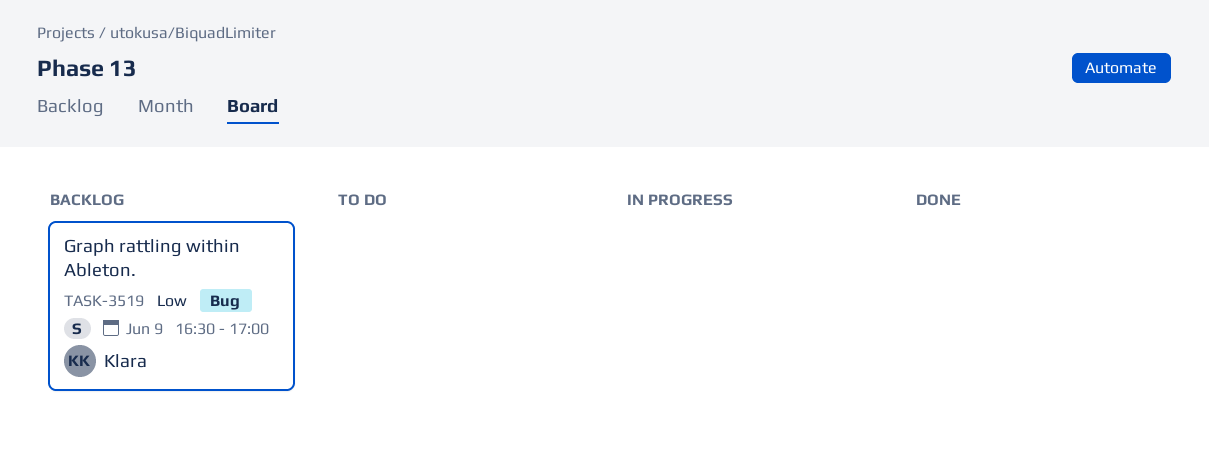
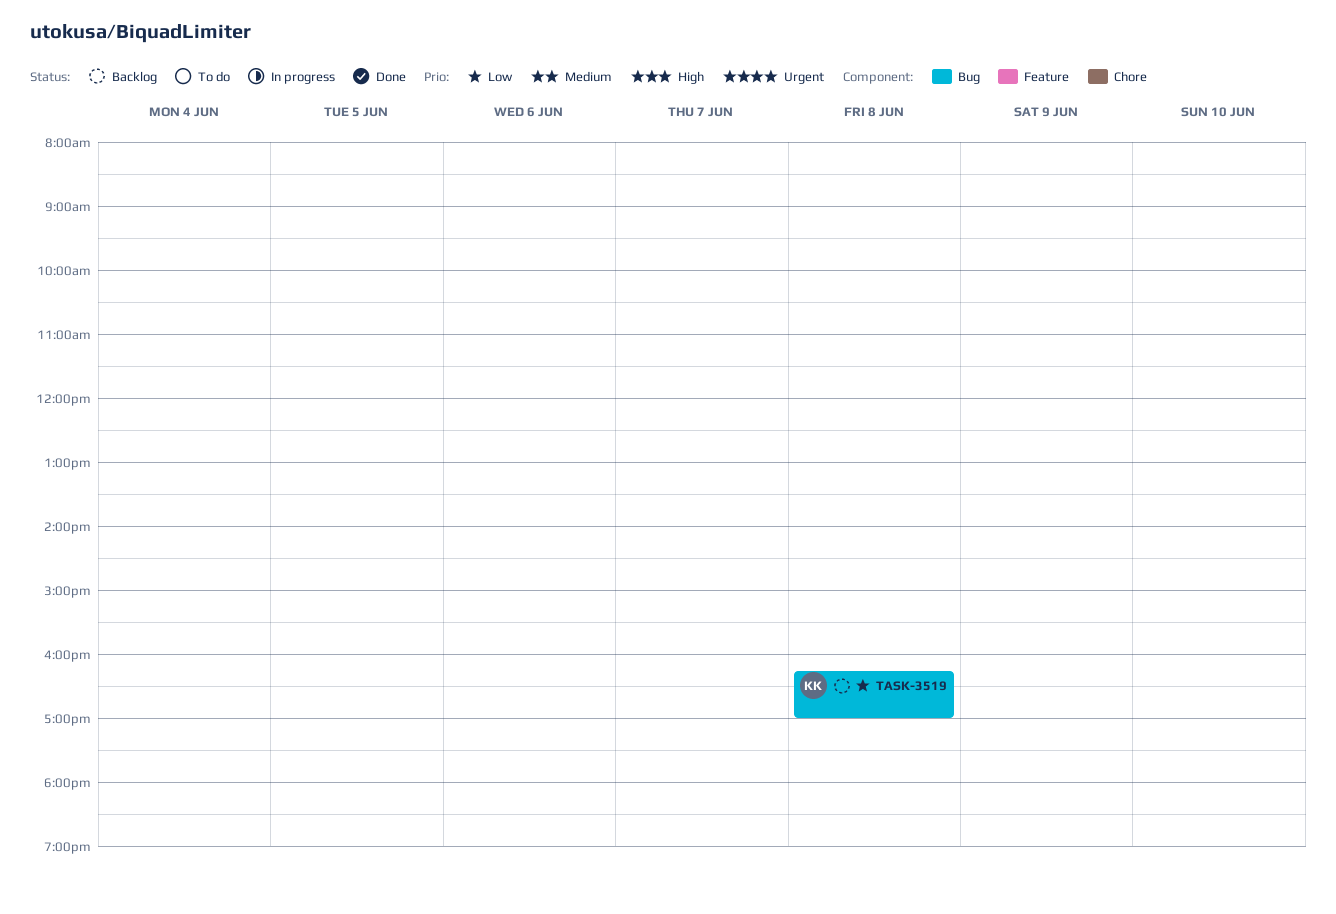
TASK-3519, day: Jun 9 -> Jun 8
TASK-3519, begins: 16:30 -> 16:15

